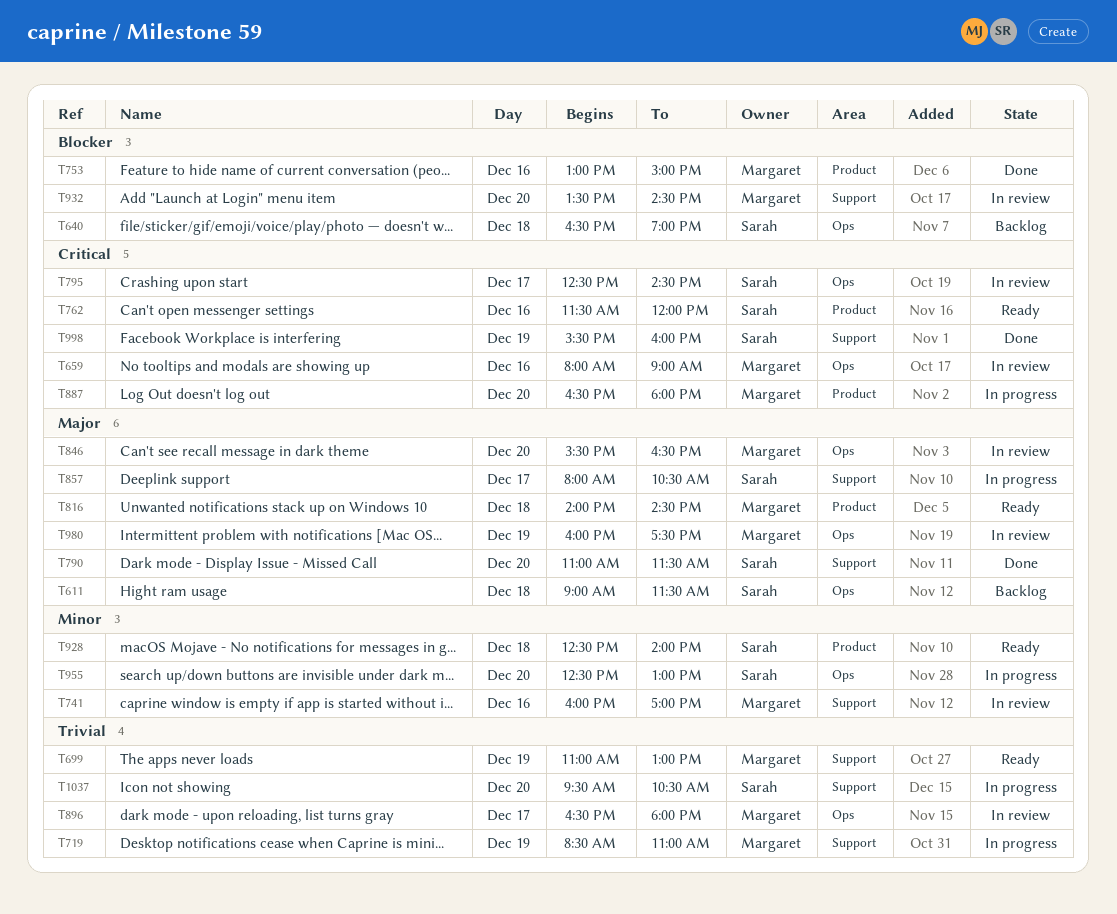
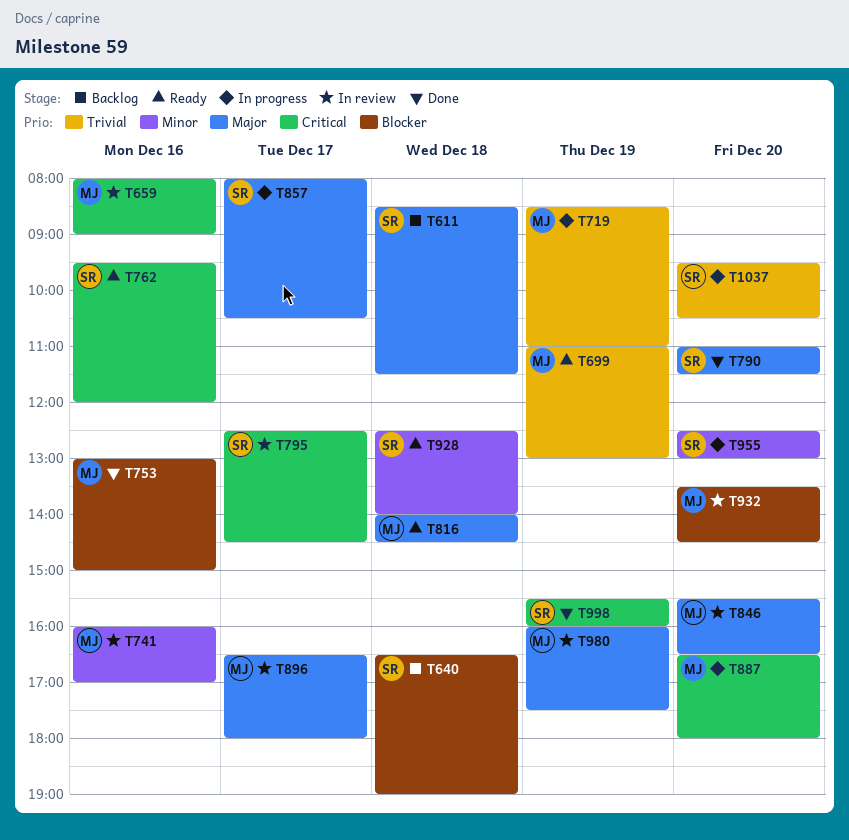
T611, begins: 09:00 -> 08:30
T762, begins: 11:30 -> 09:30
T896, priority: Trivial -> Major

